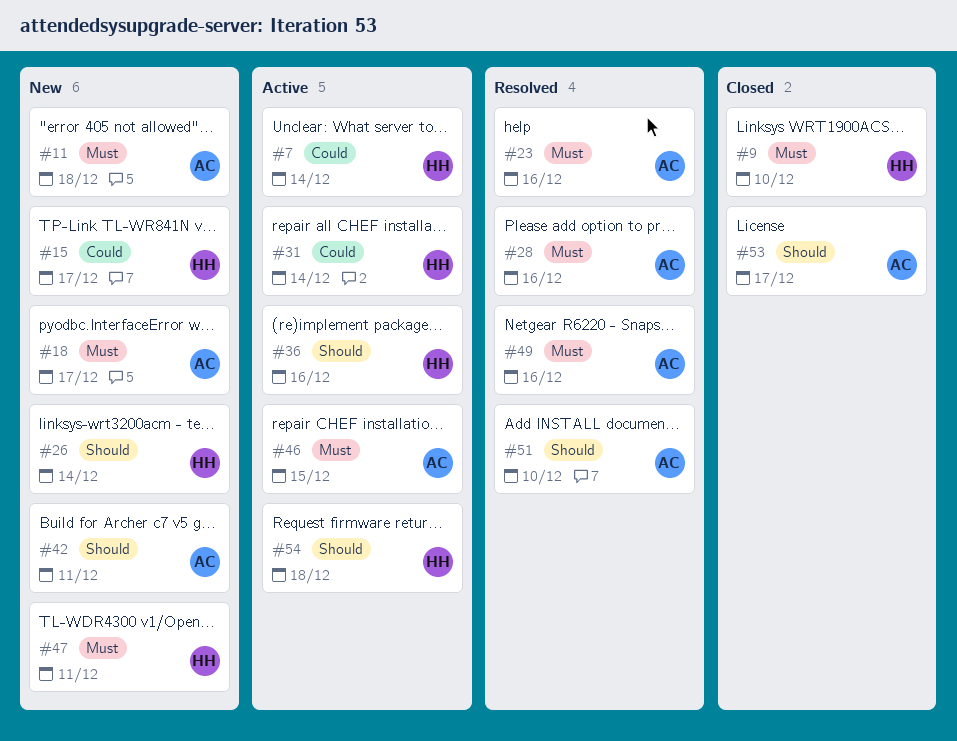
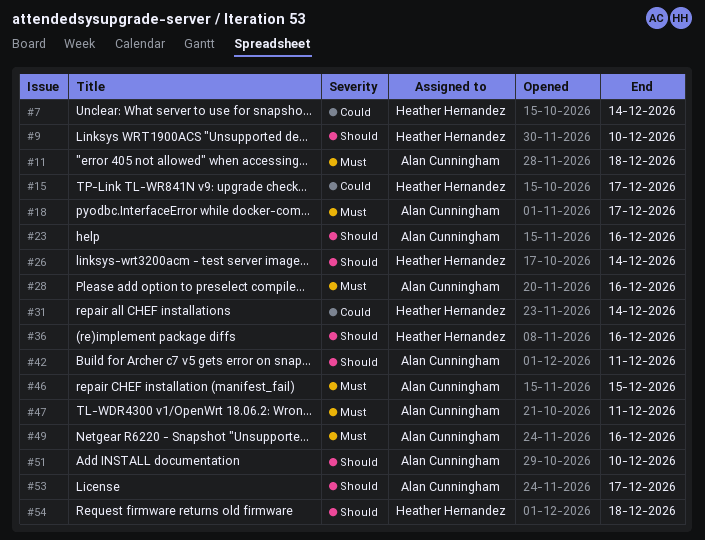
#9, priority: Must -> Should
#23, priority: Must -> Should
#47, owner: Heather Hernandez -> Alan Cunningham

